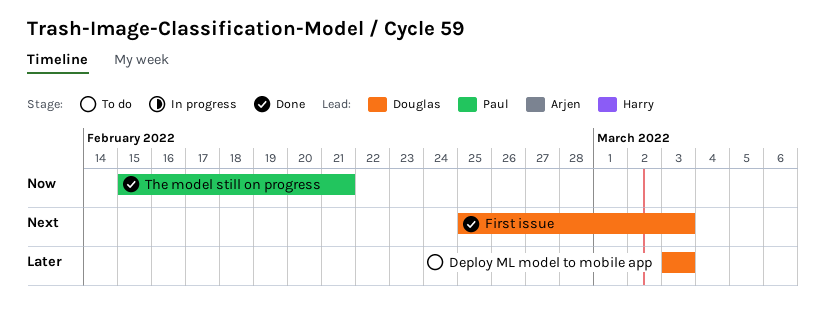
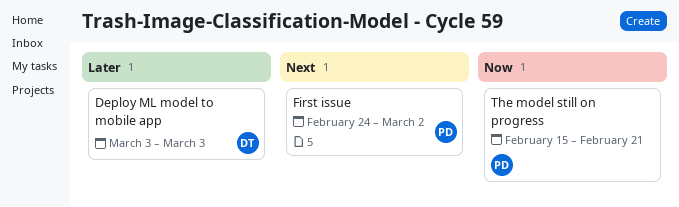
First issue, owner: Douglas -> Paul
First issue, start: Feb 25 -> Feb 24
First issue, due: Mar 3 -> Mar 2

